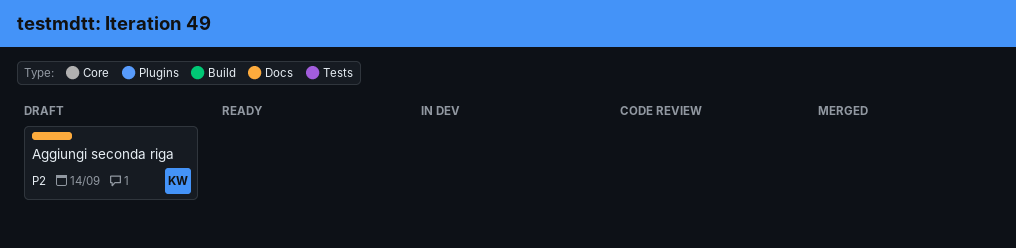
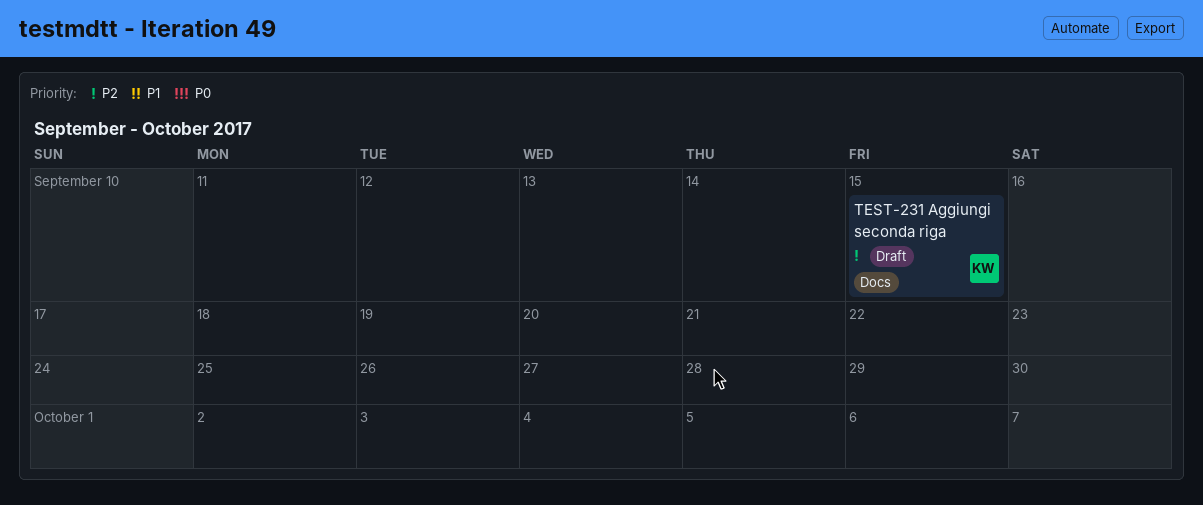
Aggiungi seconda riga, due: Sep 14 -> Sep 15

